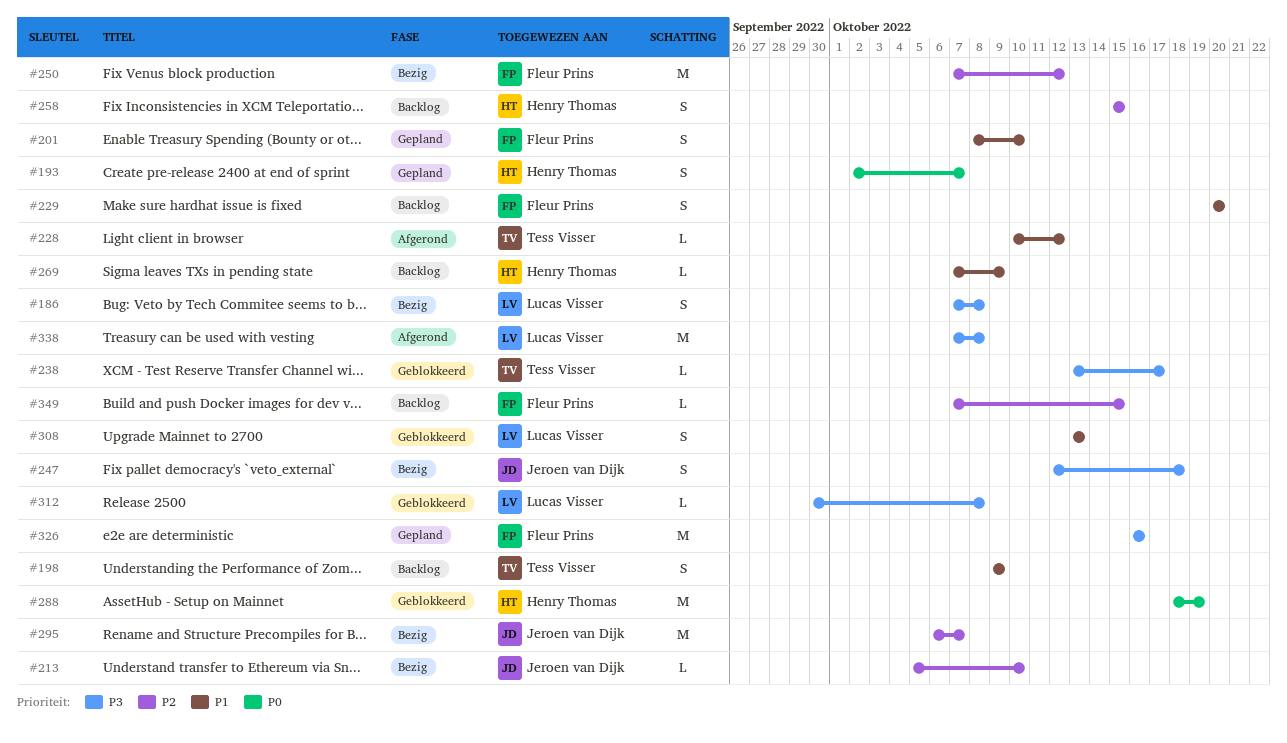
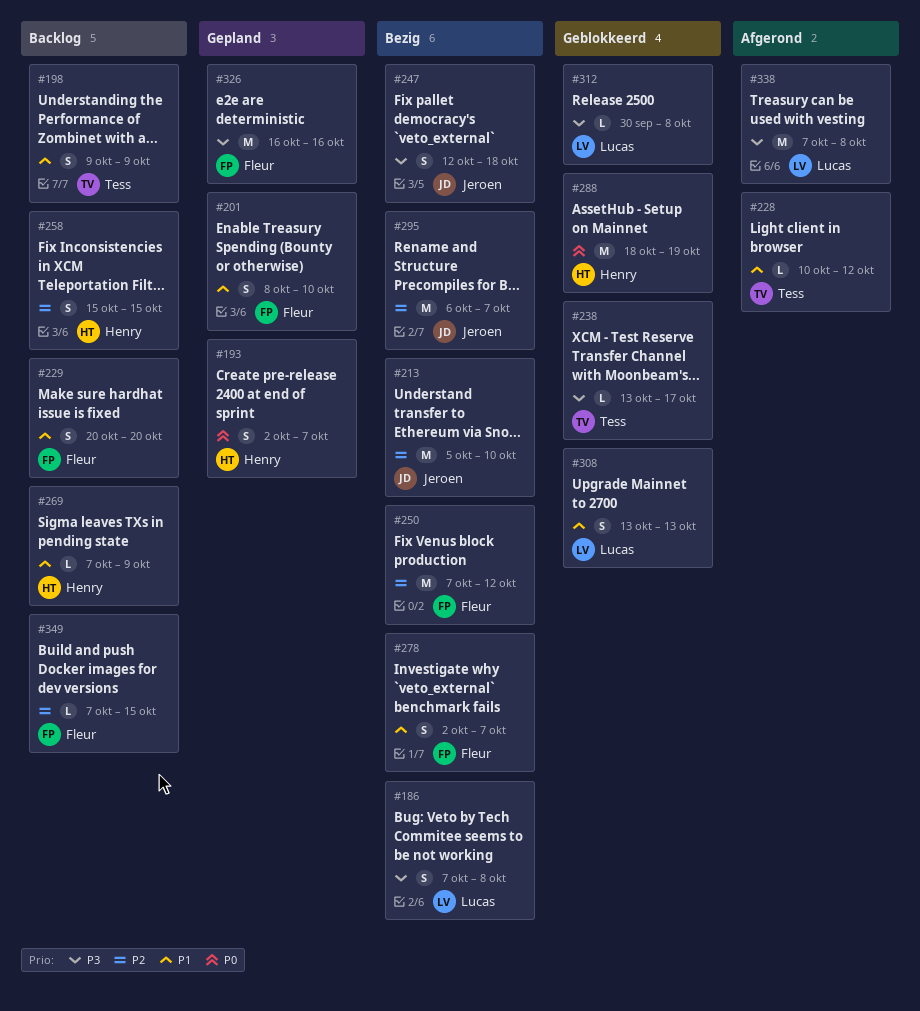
#213, estimate: L -> M
#278: none -> present

